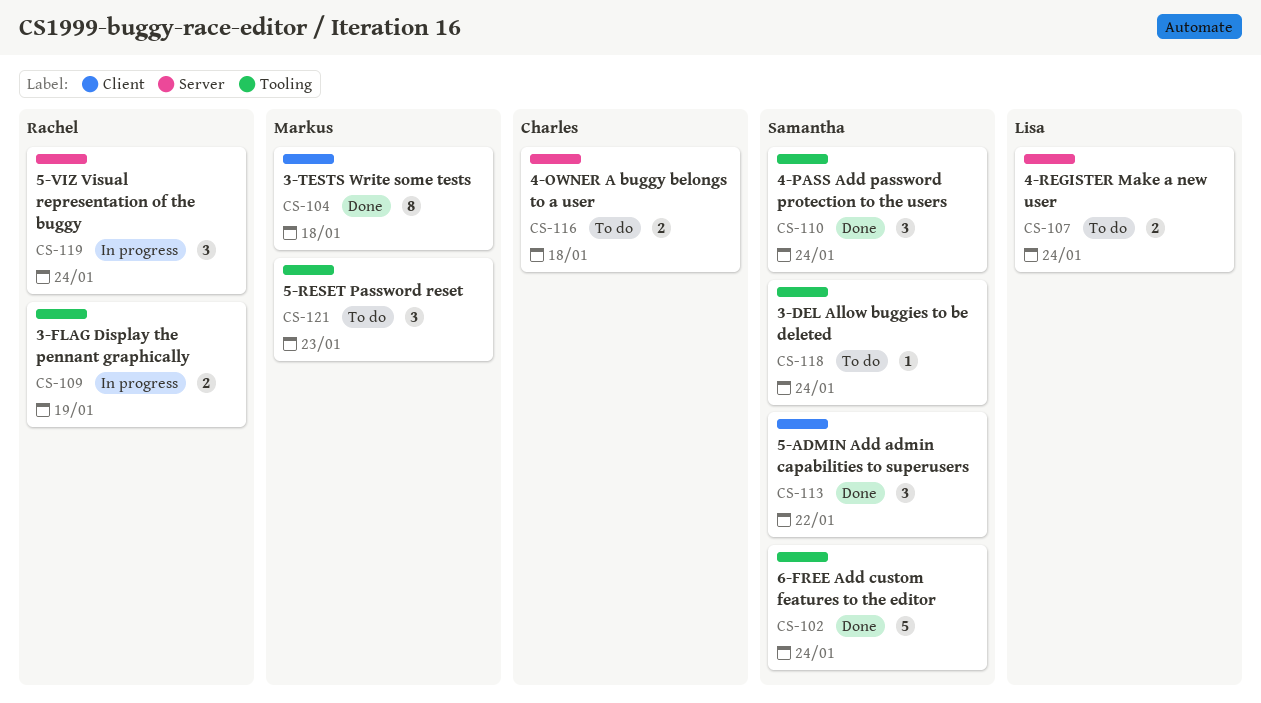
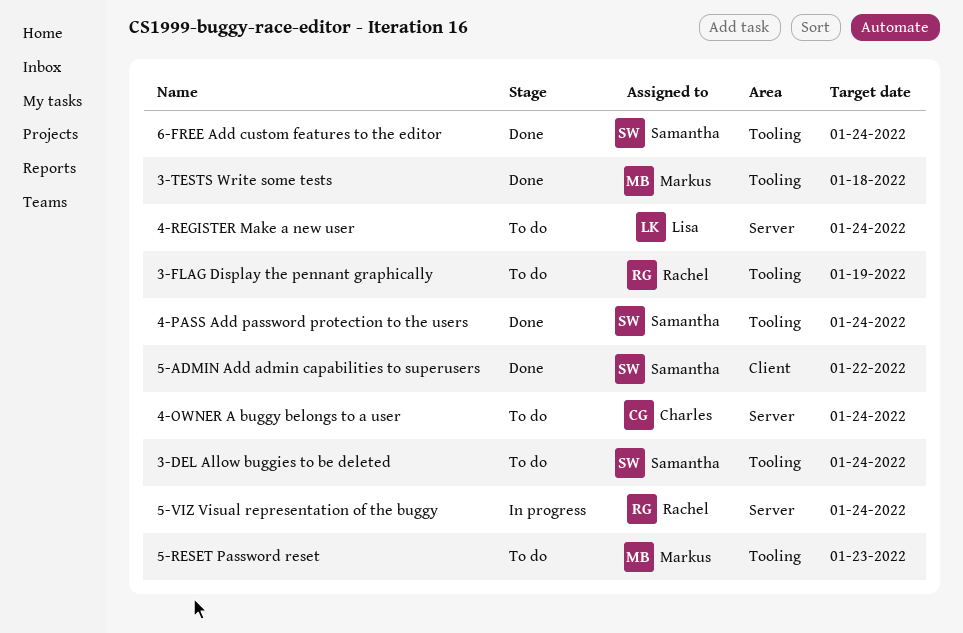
3-FLAG Display the pennant graphically, status: In progress -> To do
3-TESTS Write some tests, label: Client -> Tooling
4-OWNER A buggy belongs to a user, due: Jan 18 -> Jan 24

